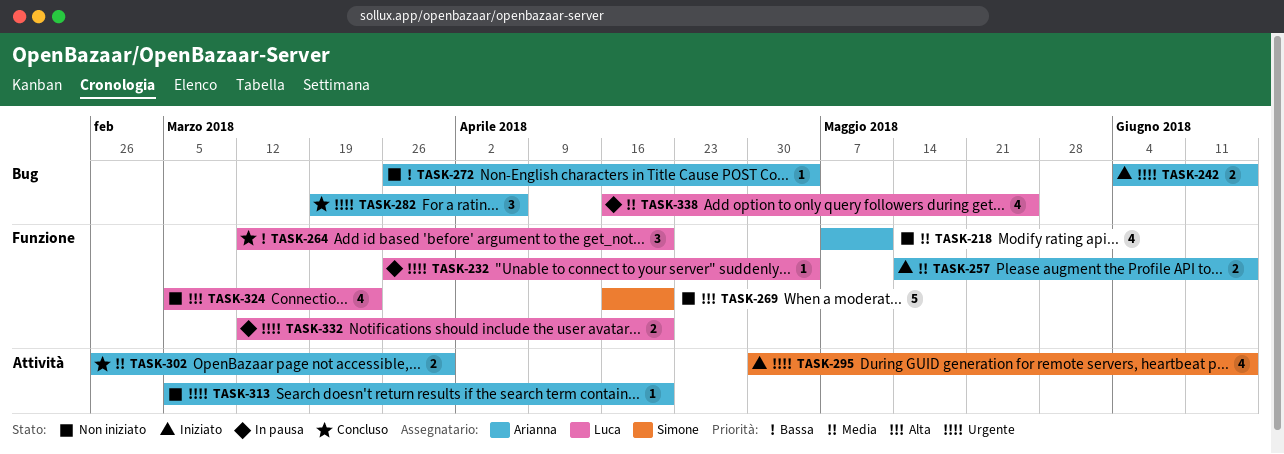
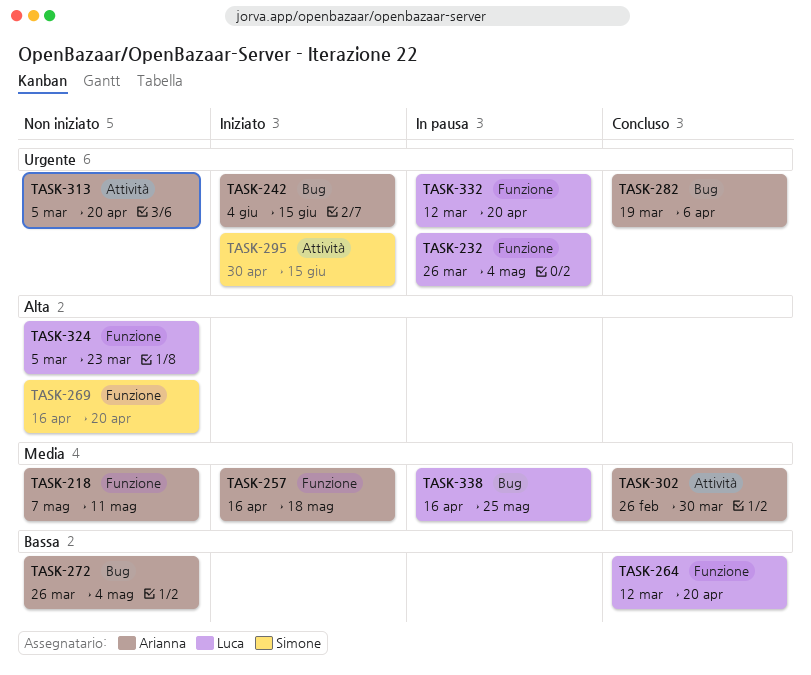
TASK-257, start: May 14 -> Apr 16
TASK-257, due: Jun 15 -> May 18

